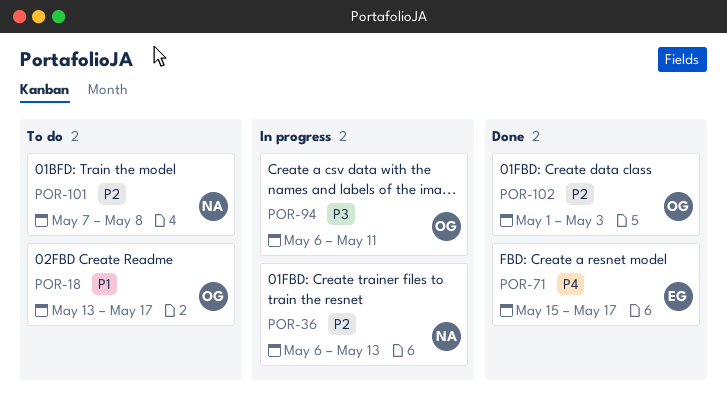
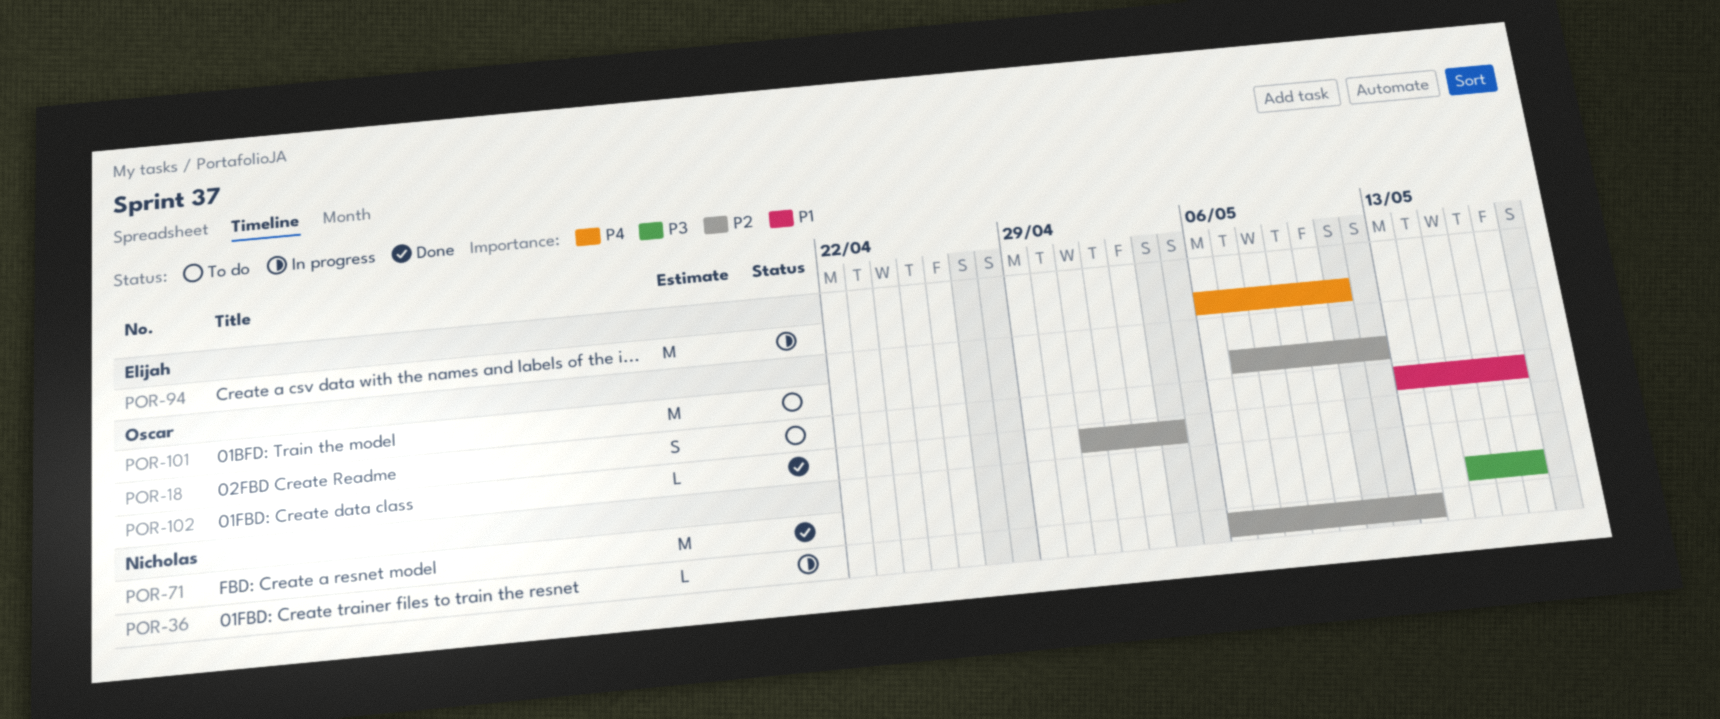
POR-71, owner: Elijah -> Nicholas
POR-71, priority: P4 -> P3
POR-94, owner: Oscar -> Elijah
POR-94, priority: P3 -> P4
POR-101, owner: Nicholas -> Oscar
POR-101, due: May 8 -> May 12
POR-102, due: May 3 -> May 4

